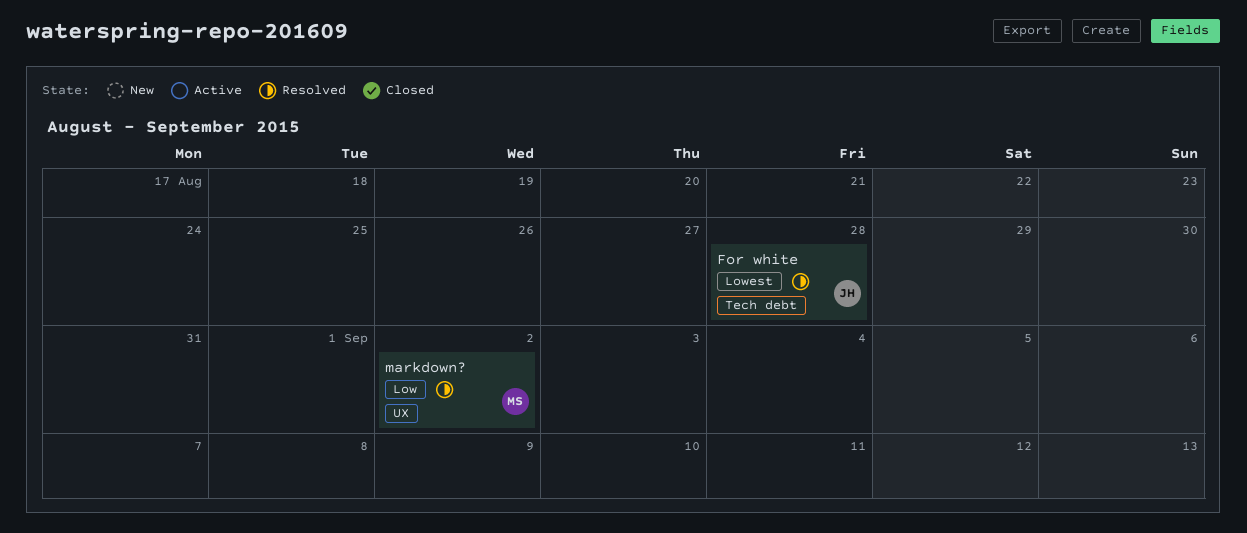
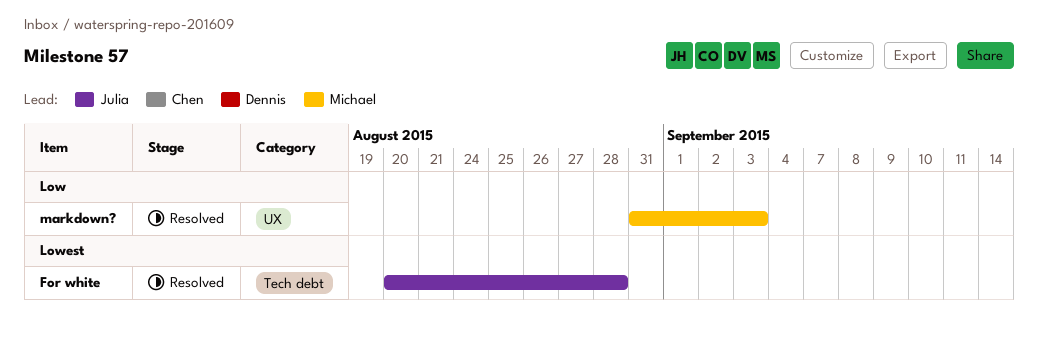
markdown?, due: Sep 2 -> Sep 3

